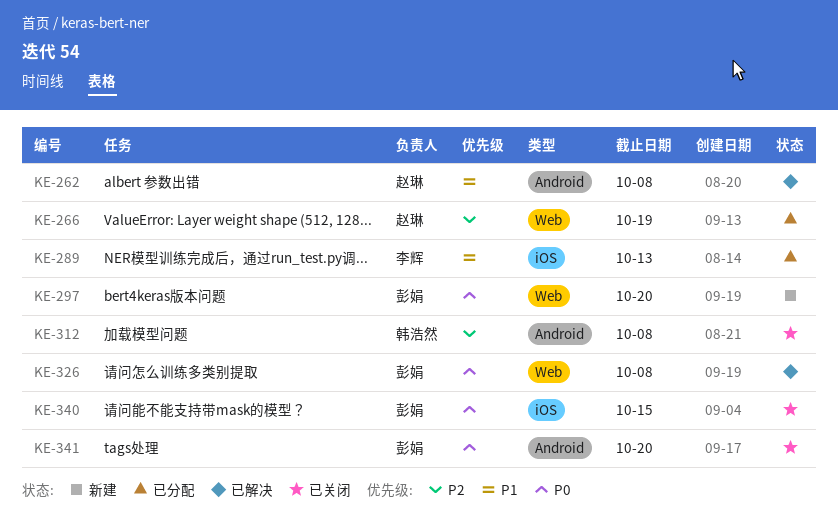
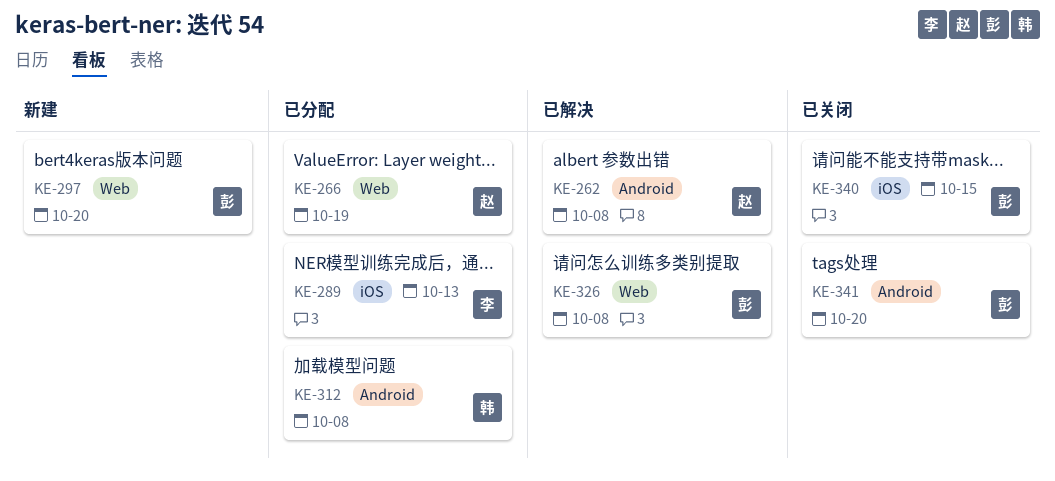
KE-312, status: 已关闭 -> 已分配

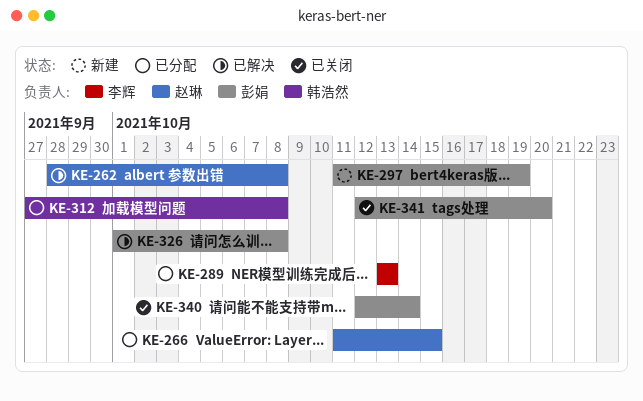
KE-266, due: Oct 19 -> Oct 15
KE-297, due: Oct 20 -> Oct 19
KE-340, due: Oct 15 -> Oct 14

